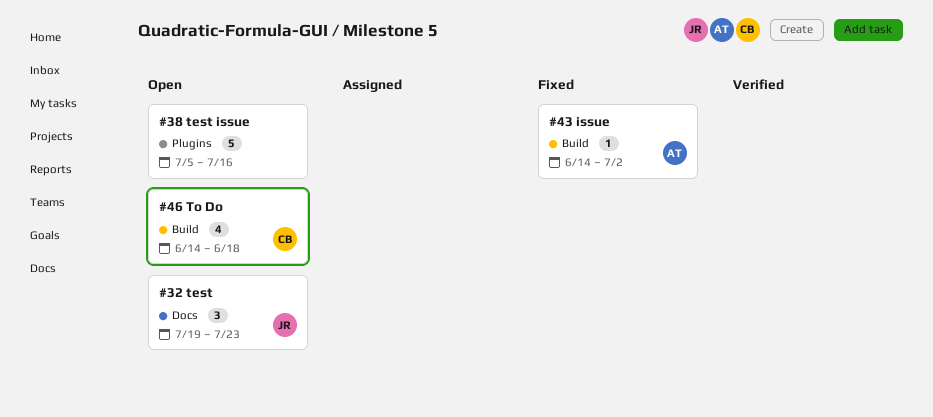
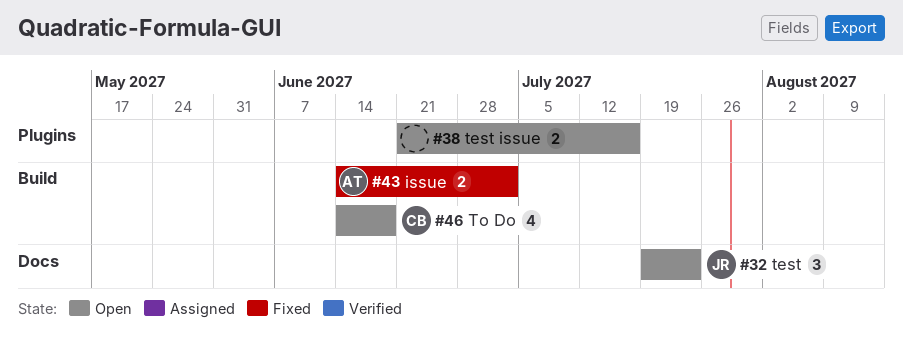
#38, estimate: 5 -> 2
#38, start: Jul 5 -> Jun 21
#43, estimate: 1 -> 2

